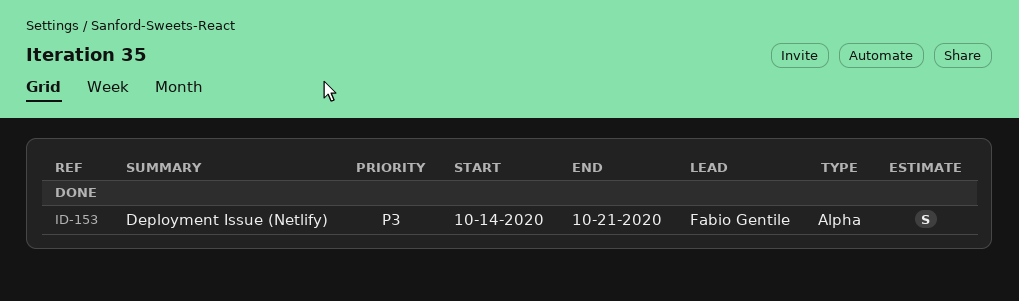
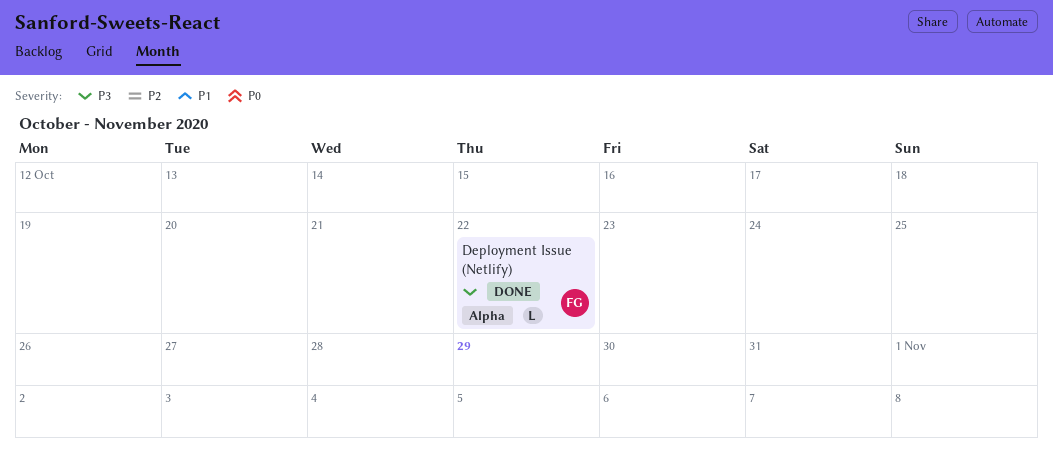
Deployment Issue (Netlify), estimate: S -> L
Deployment Issue (Netlify), due: Oct 21 -> Oct 22

